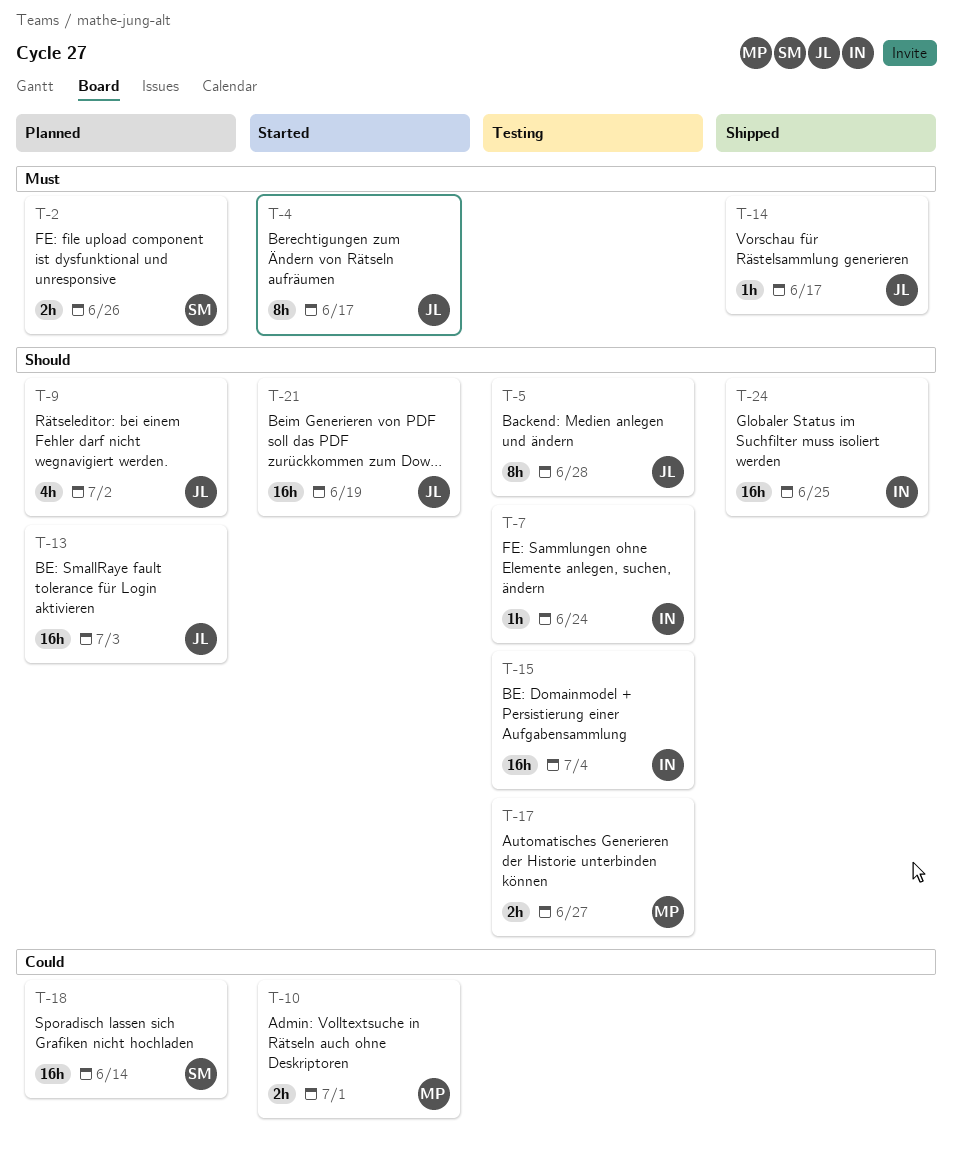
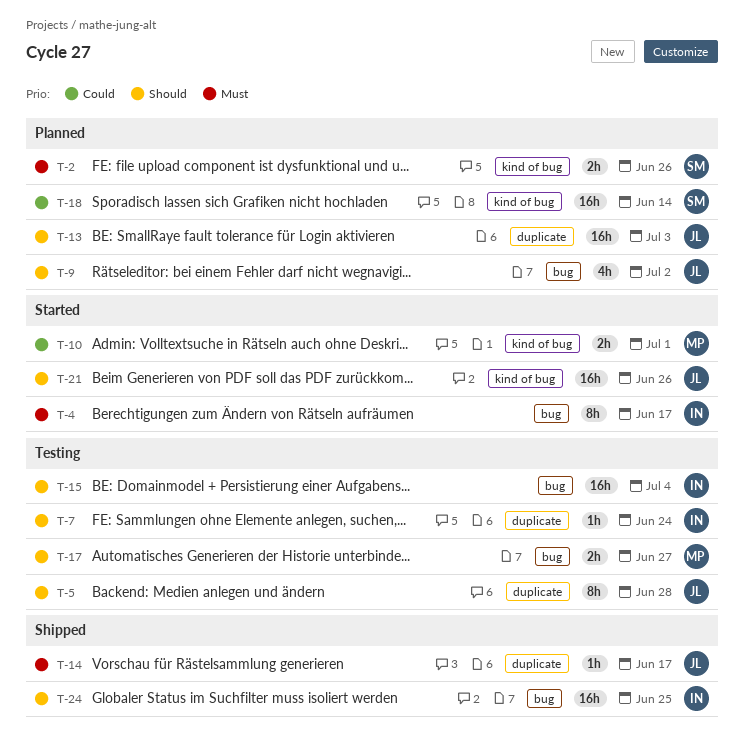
T-4, owner: JL -> IN
T-21, due: Jun 19 -> Jun 26

